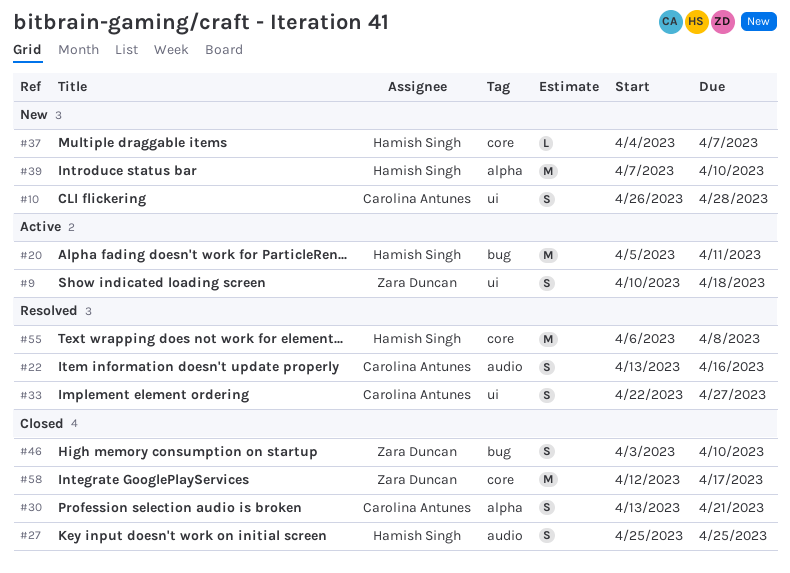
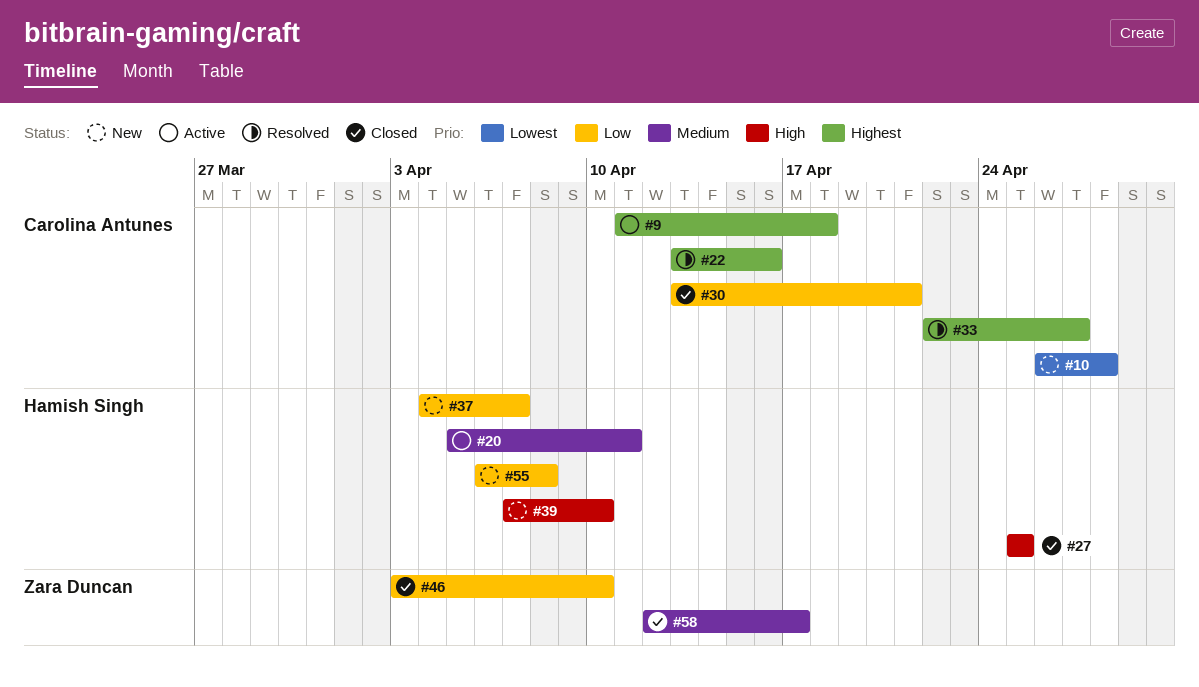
#9, owner: Zara Duncan -> Carolina Antunes
#9, start: Apr 10 -> Apr 11
#55, status: Resolved -> New

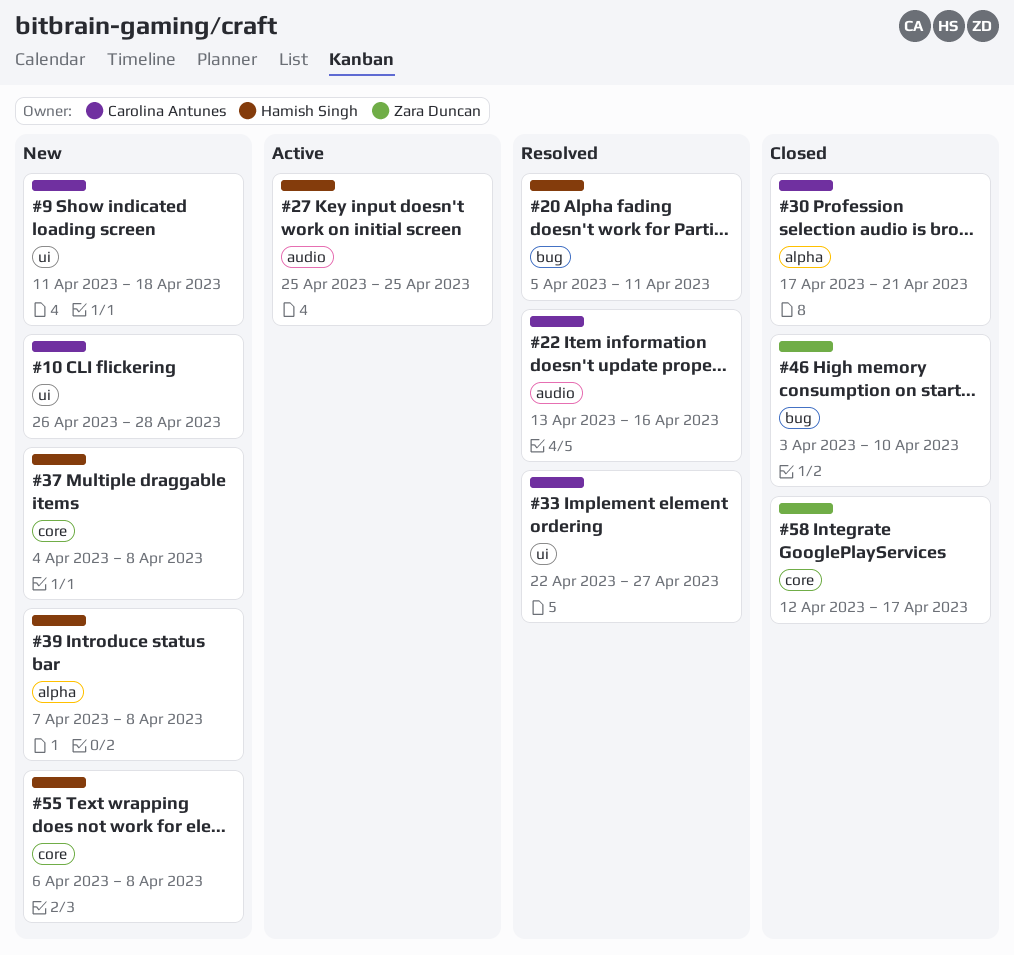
#9, status: Active -> New
#20, status: Active -> Resolved
#27, status: Closed -> Active
#30, start: Apr 13 -> Apr 17
#37, due: Apr 7 -> Apr 8
#39, due: Apr 10 -> Apr 8

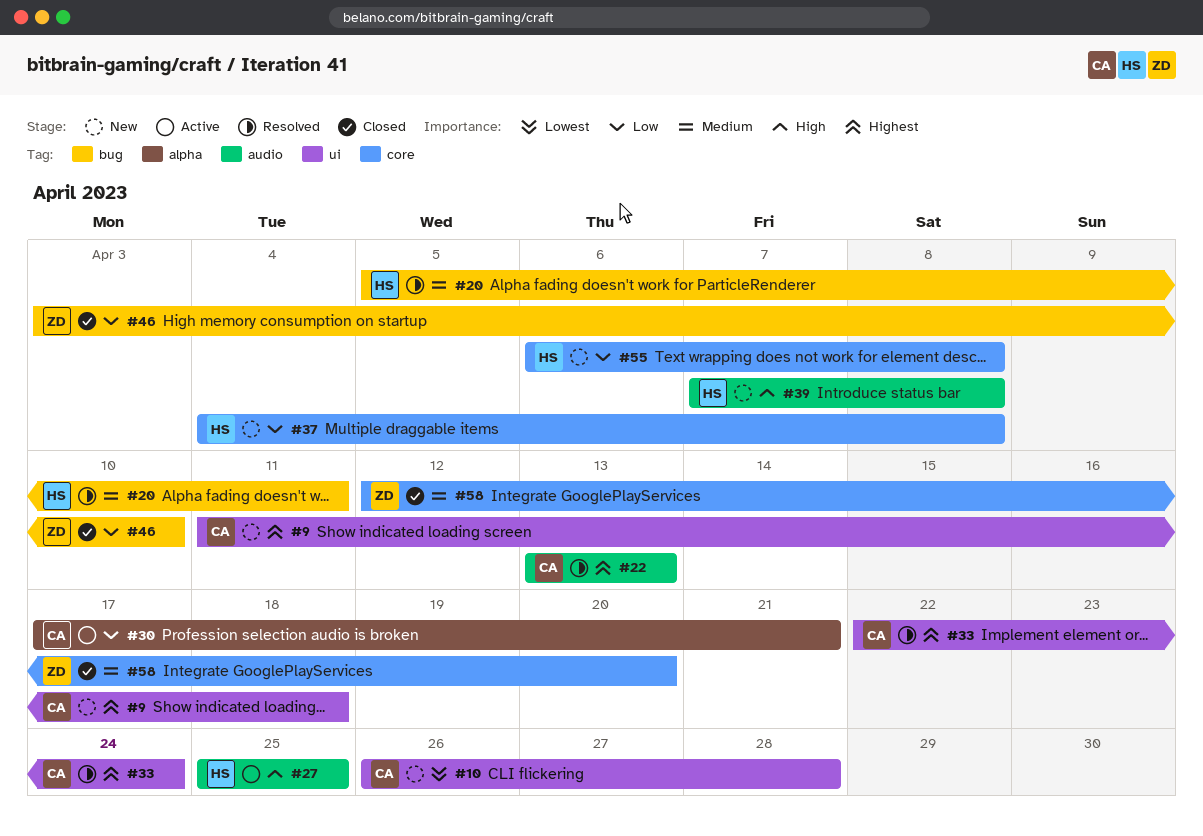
#22, due: Apr 16 -> Apr 13
#30, status: Closed -> Active
#33, due: Apr 27 -> Apr 24
#39, label: alpha -> audio
#58, due: Apr 17 -> Apr 20

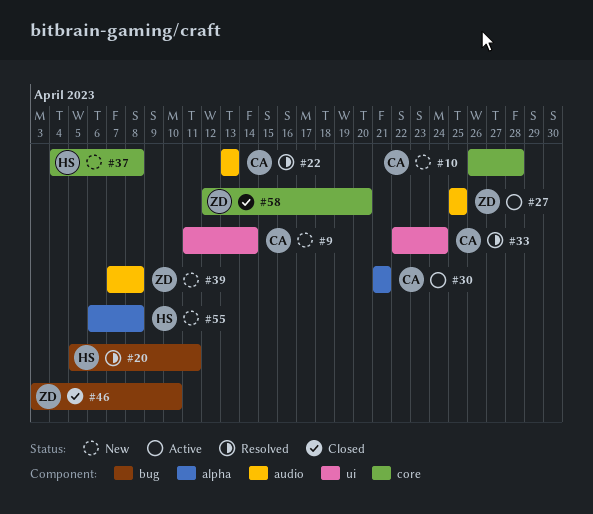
#9, due: Apr 18 -> Apr 14
#10, label: ui -> core
#27, owner: HS -> ZD
#30, start: Apr 17 -> Apr 21
#39, owner: HS -> ZD
#55, label: core -> alpha

